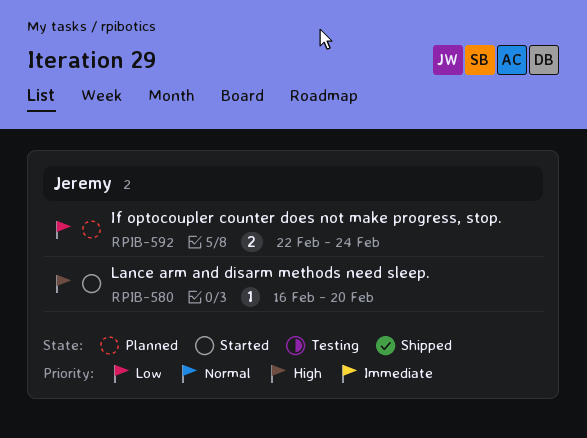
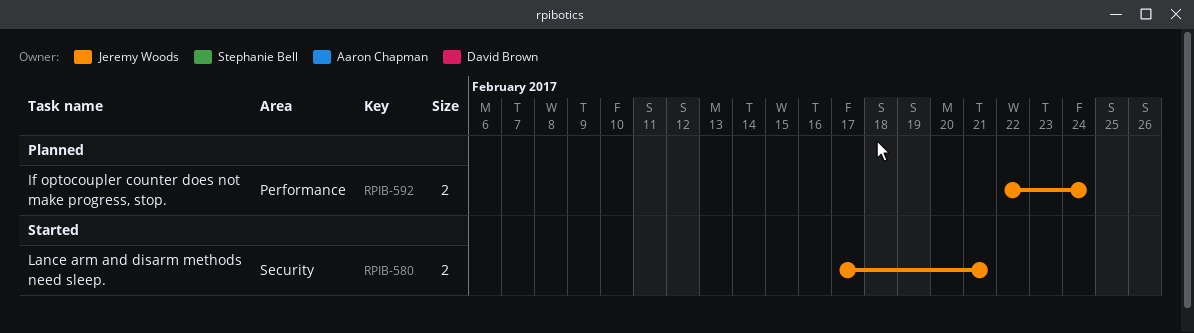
RPIB-580, estimate: 1 -> 2
RPIB-580, start: Feb 16 -> Feb 17
RPIB-580, due: Feb 20 -> Feb 21

